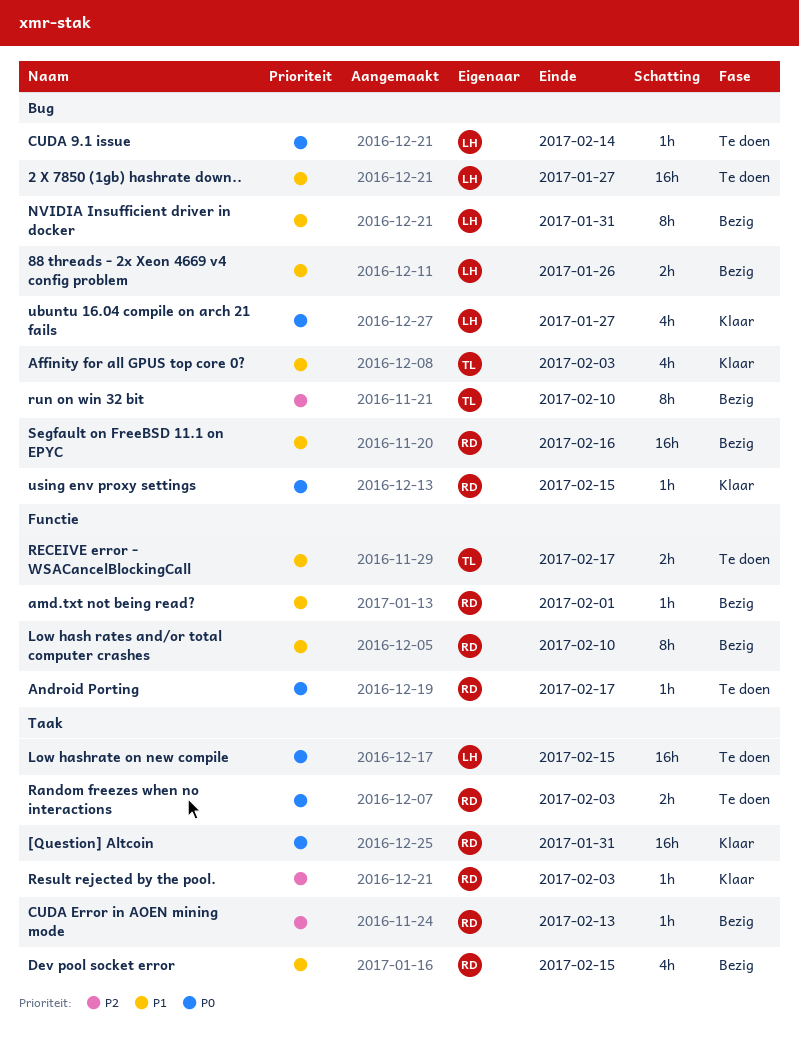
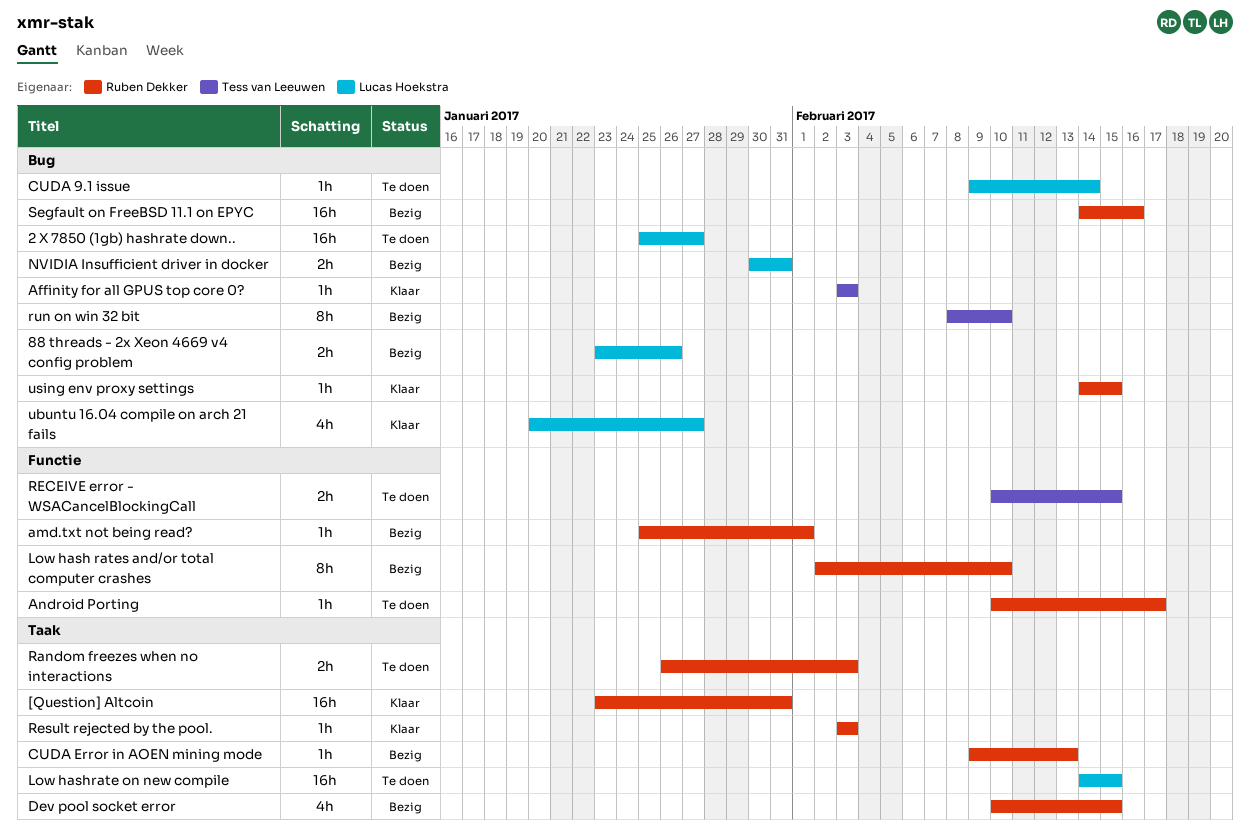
Affinity for all GPUS top core 0?, estimate: 4h -> 1h
NVIDIA Insufficient driver in docker, estimate: 8h -> 2h
RECEIVE error - WSACancelBlockingCall, due: Feb 17 -> Feb 15

